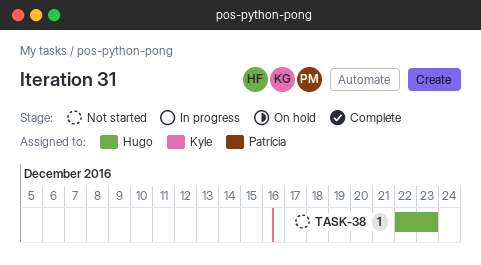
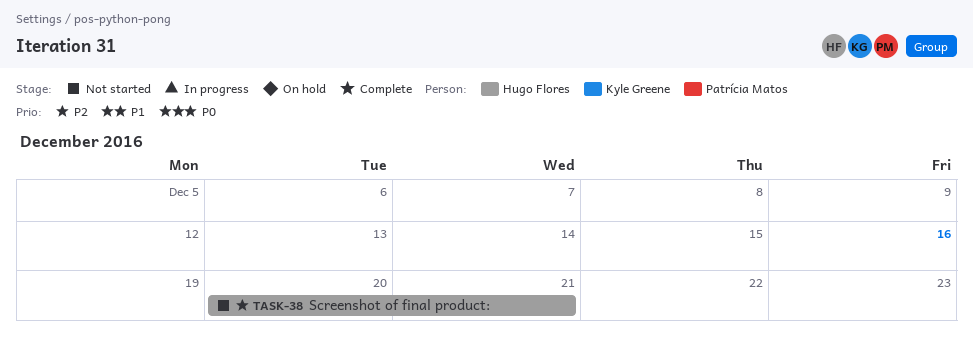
TASK-38, start: Dec 22 -> Dec 20
TASK-38, due: Dec 23 -> Dec 21

